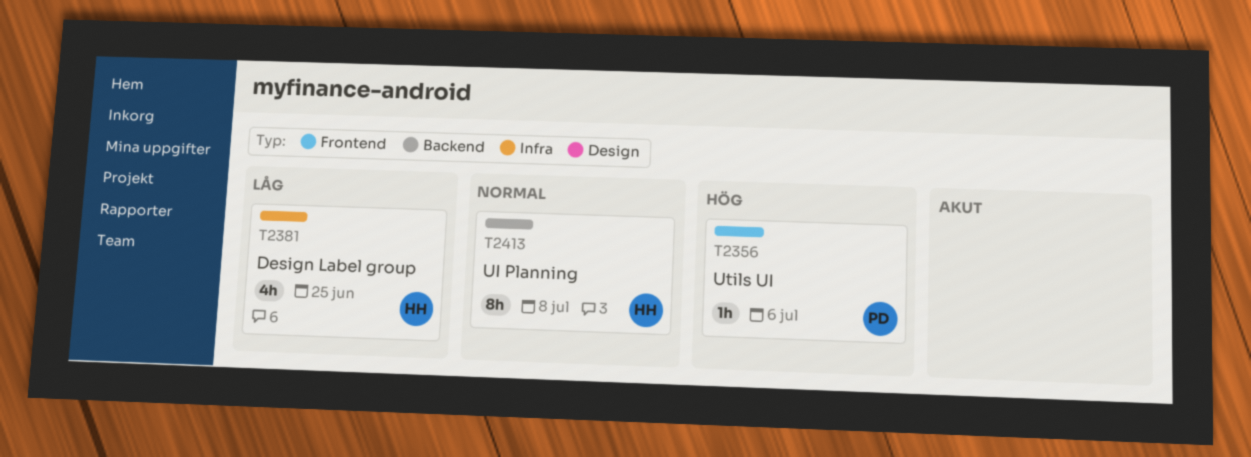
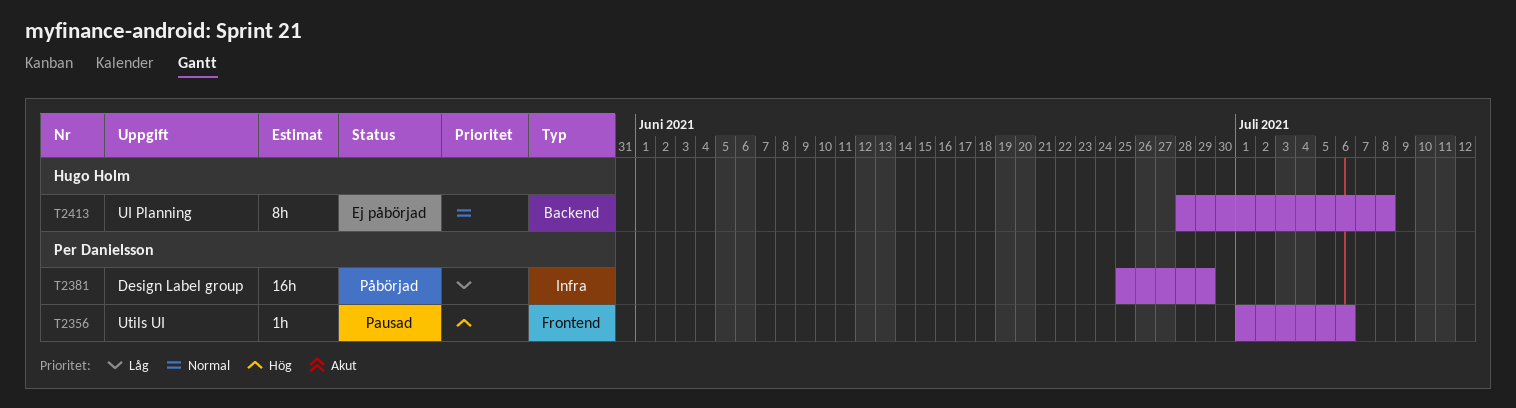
T2381, owner: Hugo Holm -> Per Danielsson
T2381, estimate: 4h -> 16h
T2381, due: Jun 25 -> Jun 29

